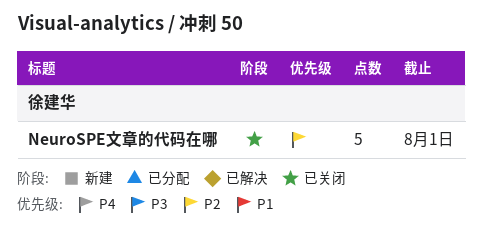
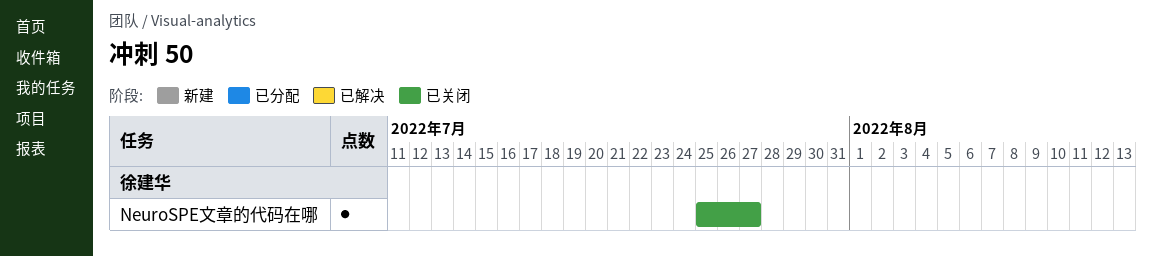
NeuroSPE文章的代码在哪, estimate: 5 -> 1
NeuroSPE文章的代码在哪, due: Aug 1 -> Jul 27

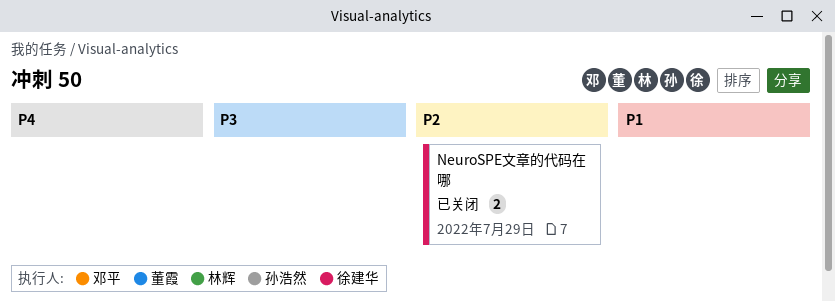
NeuroSPE文章的代码在哪, estimate: 1 -> 2
NeuroSPE文章的代码在哪, due: Jul 27 -> Jul 29

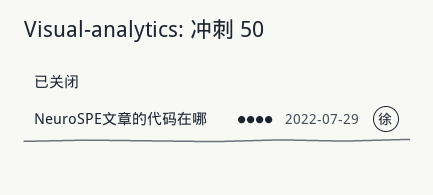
NeuroSPE文章的代码在哪, estimate: 2 -> 4

